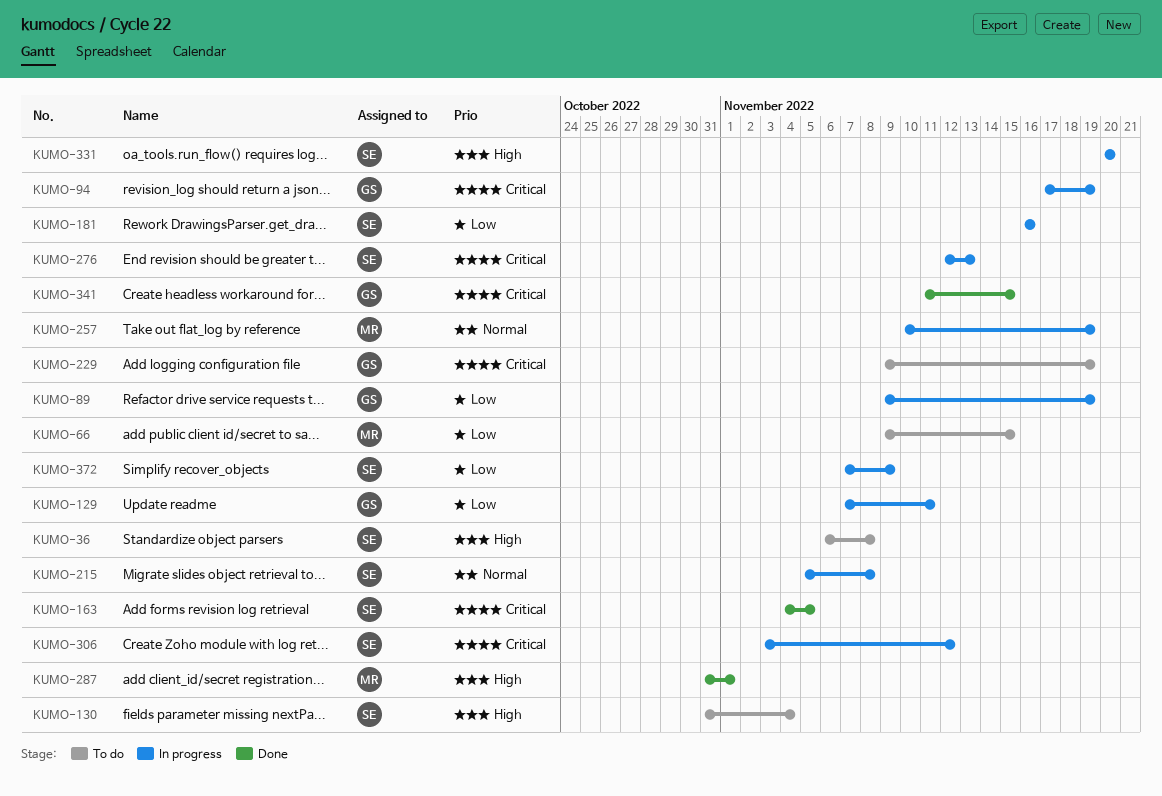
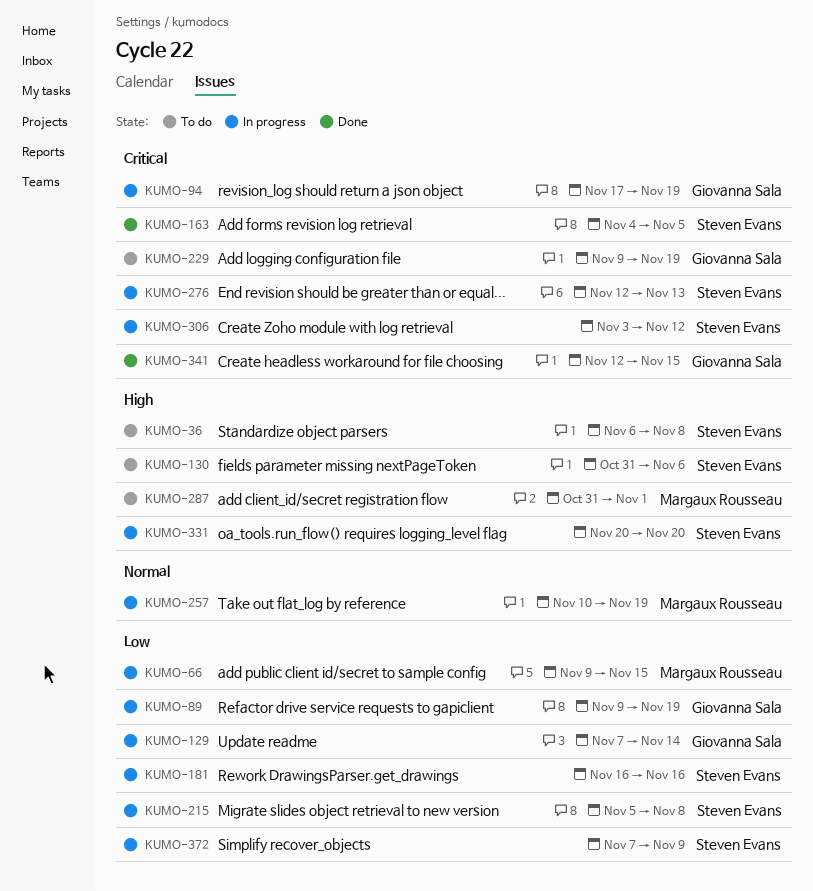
KUMO-66, status: To do -> In progress
KUMO-129, due: Nov 11 -> Nov 14
KUMO-130, due: Nov 4 -> Nov 6
KUMO-215, priority: Normal -> Low
KUMO-287, status: Done -> To do
KUMO-341, start: Nov 11 -> Nov 12

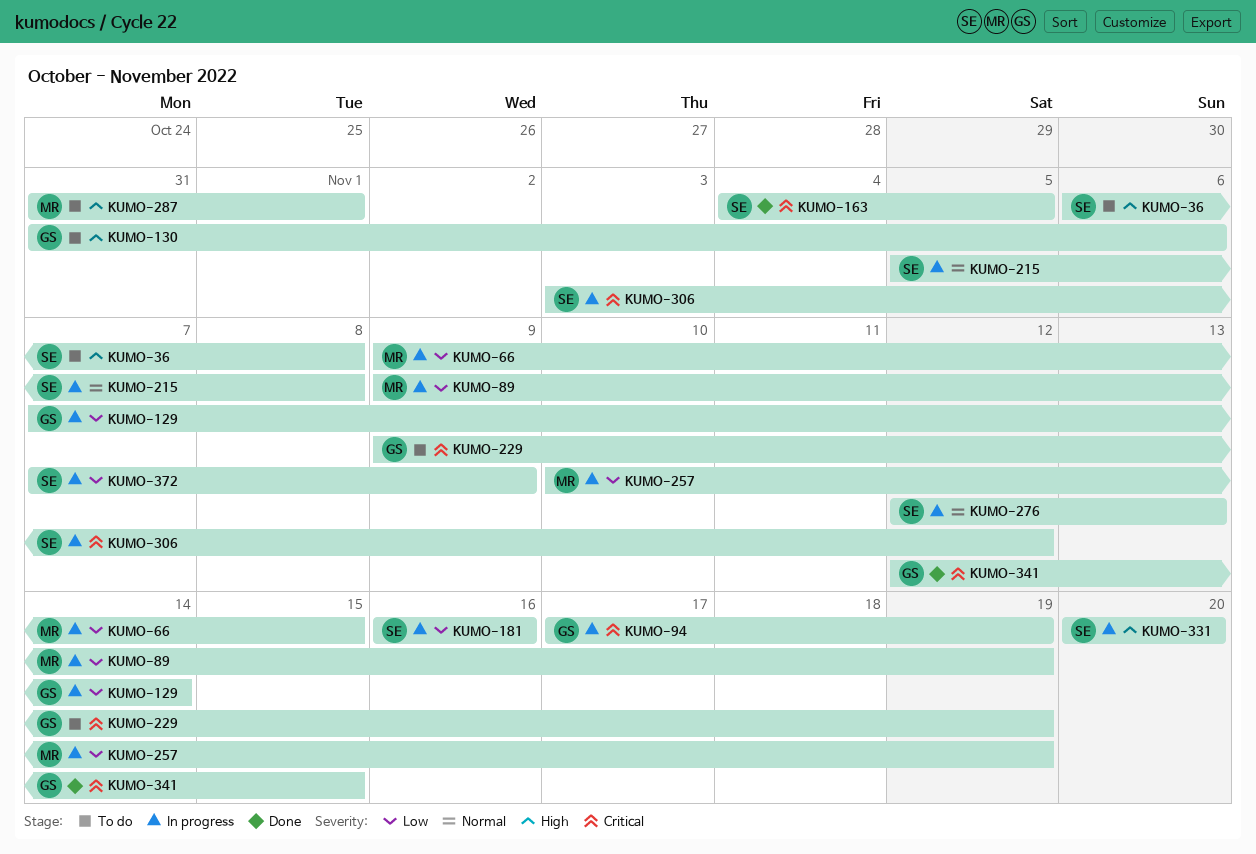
KUMO-89, owner: Giovanna Sala -> Margaux Rousseau
KUMO-130, owner: Steven Evans -> Giovanna Sala
KUMO-215, priority: Low -> Normal
KUMO-257, priority: Normal -> Low
KUMO-276, priority: Critical -> Normal

